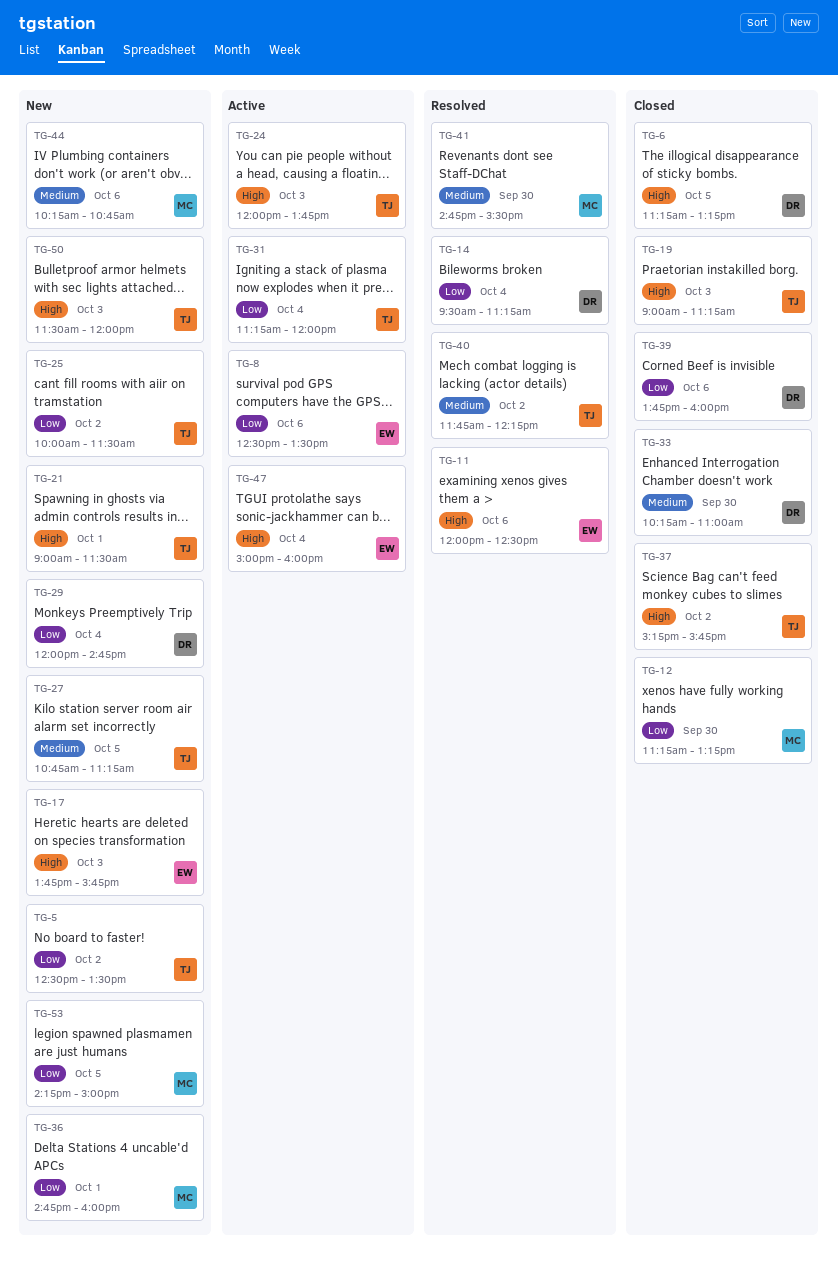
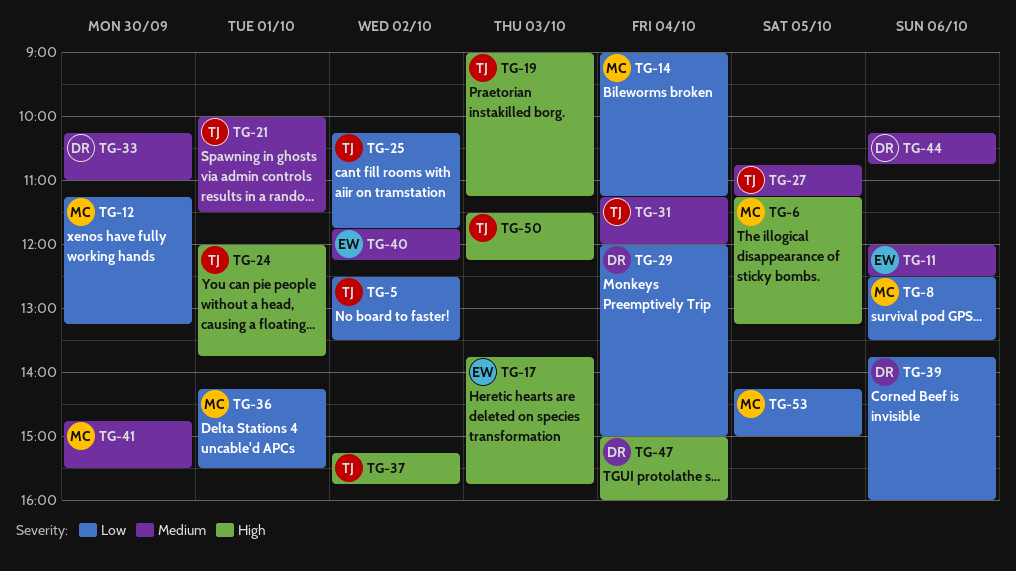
TG-6, owner: DR -> MC
TG-8, owner: EW -> MC
TG-11, priority: High -> Medium
TG-14, owner: DR -> MC
TG-14, begins: 09:30 -> 09:00
TG-21, priority: High -> Medium
TG-21, begins: 09:00 -> 10:00
TG-24, day: Oct 3 -> Oct 1
TG-25, begins: 10:00 -> 10:15
TG-25, ends: 11:30 -> 11:45
TG-29, ends: 14:45 -> 15:00
TG-31, priority: Low -> Medium
TG-36, begins: 14:45 -> 14:15
TG-36, ends: 16:00 -> 15:30
TG-40, owner: TJ -> EW
TG-44, owner: MC -> DR
TG-47, owner: EW -> DR
TG-50, ends: 12:00 -> 12:15

